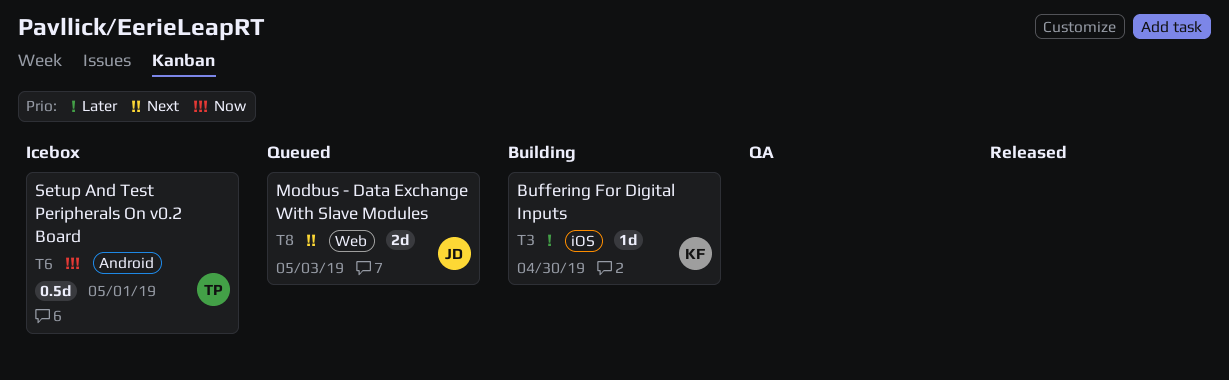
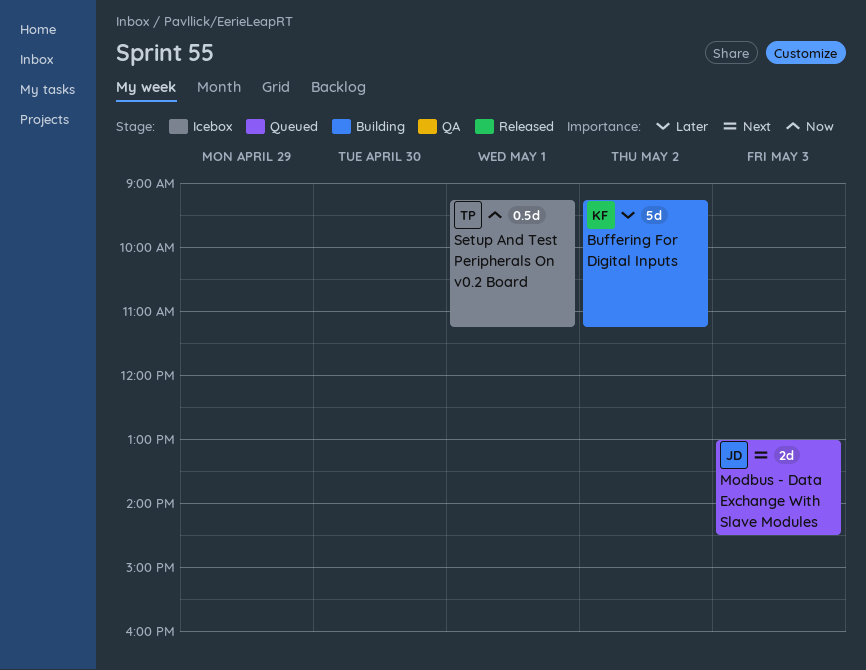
Buffering For Digital Inputs, estimate: 1d -> 5d
Buffering For Digital Inputs, day: Apr 30 -> May 2

